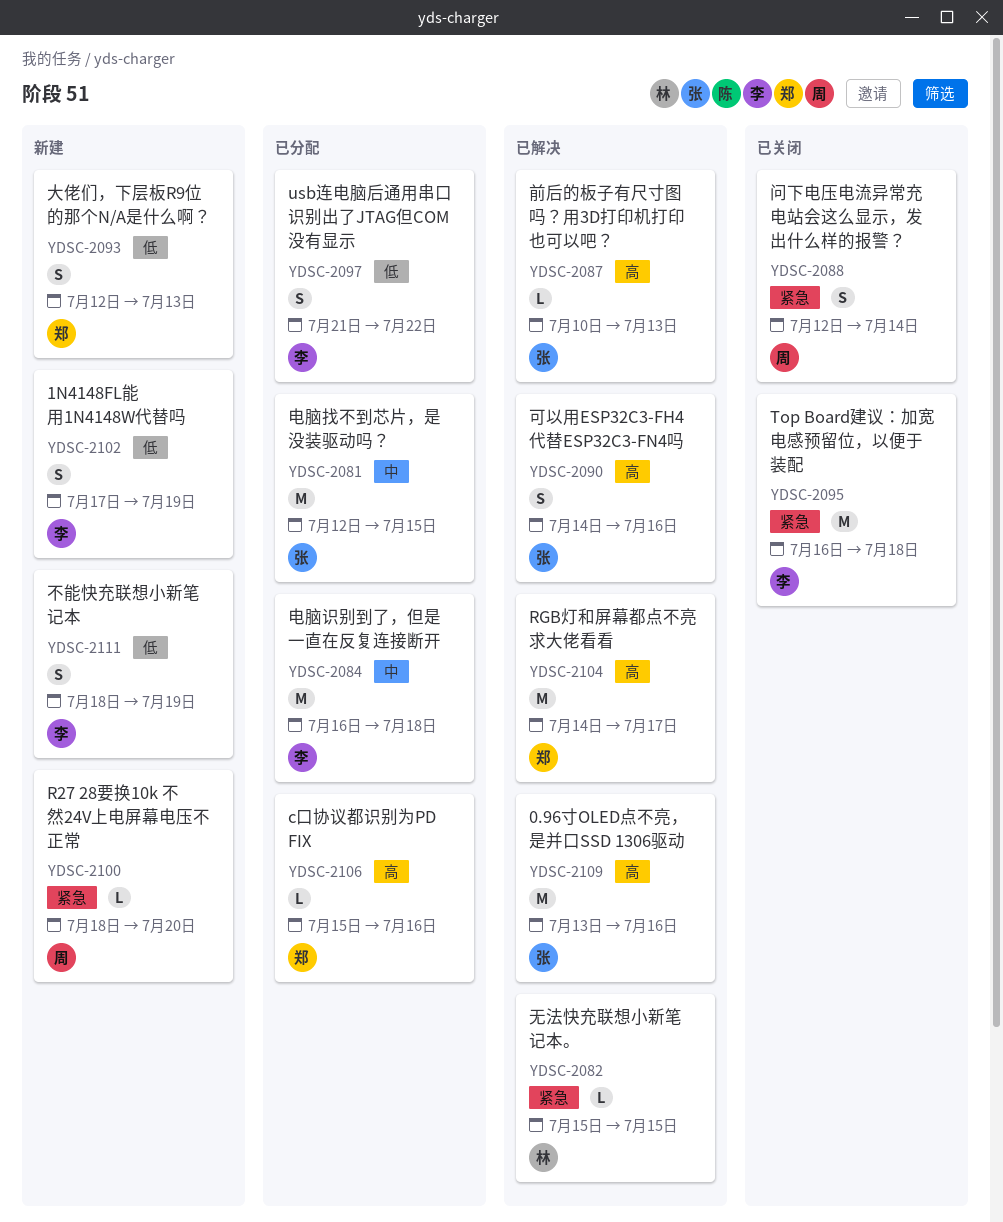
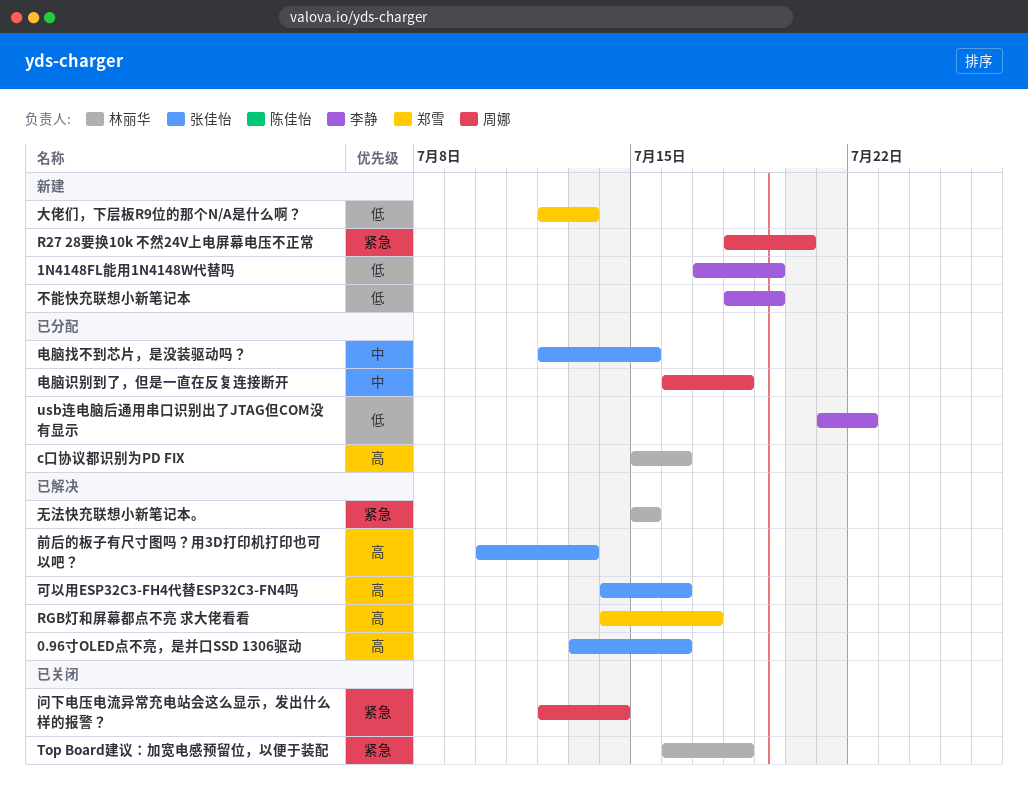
c口协议都识别为PD FIX, owner: 郑雪 -> 林丽华
Top Board建议：加宽电感预留位，以便于装配, owner: 李静 -> 林丽华
电脑识别到了，但是一直在反复连接断开, owner: 李静 -> 周娜

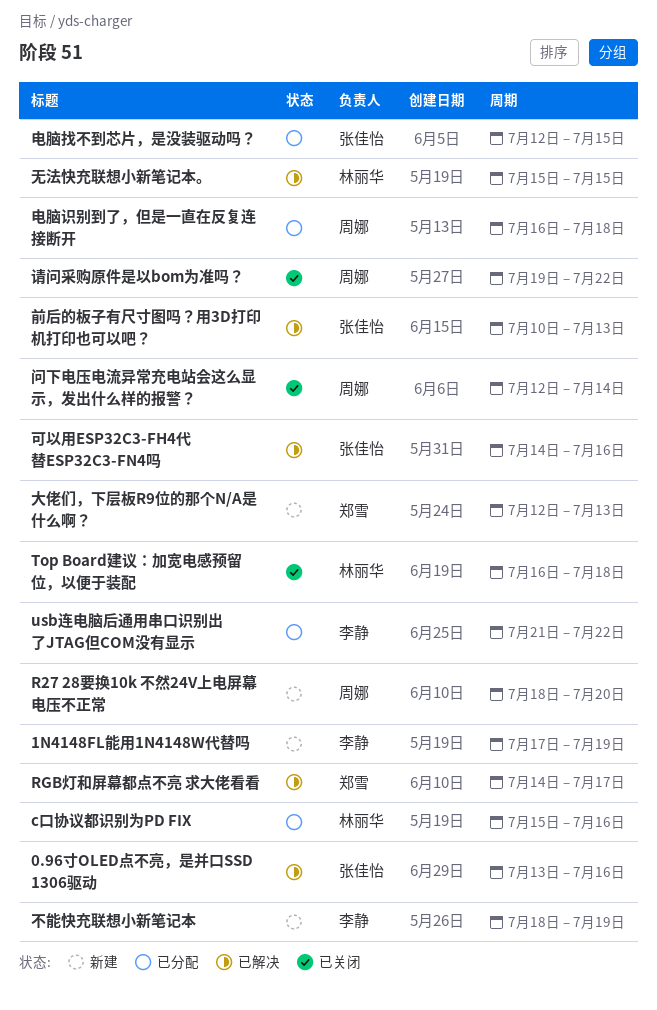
请问采购原件是以bom为准吗？: none -> present

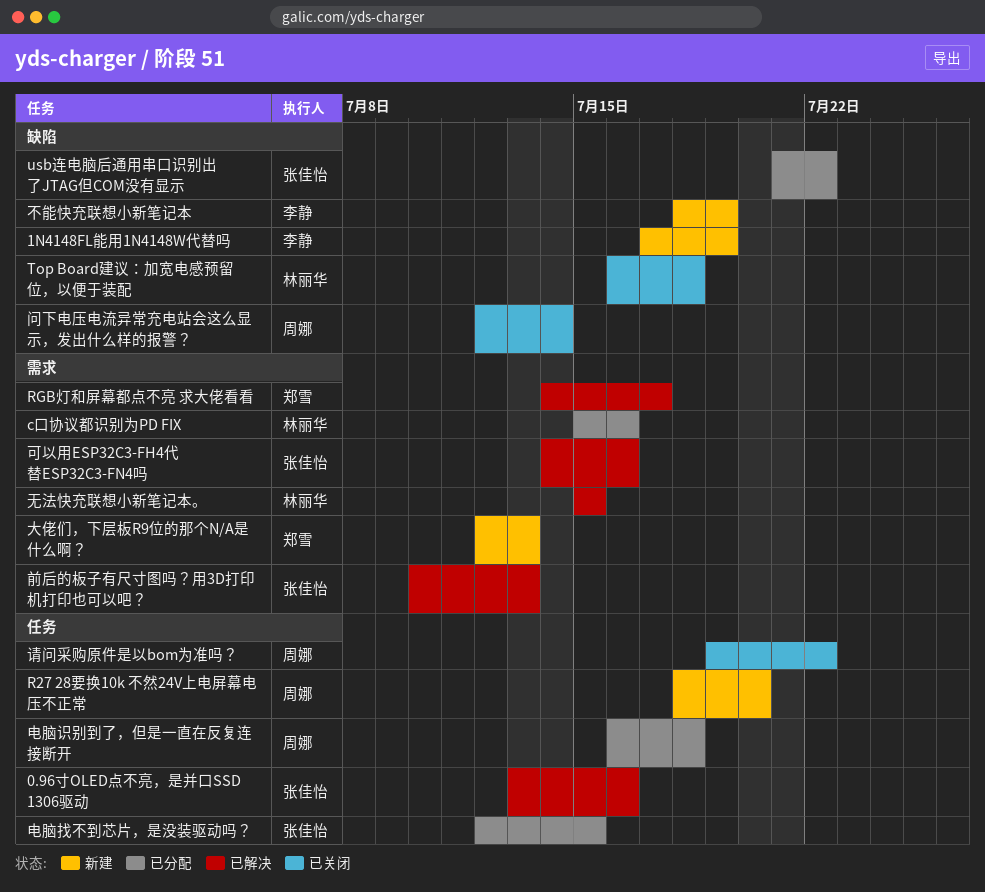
usb连电脑后通用串口识别出了JTAG但COM没有显示, owner: 李静 -> 张佳怡

